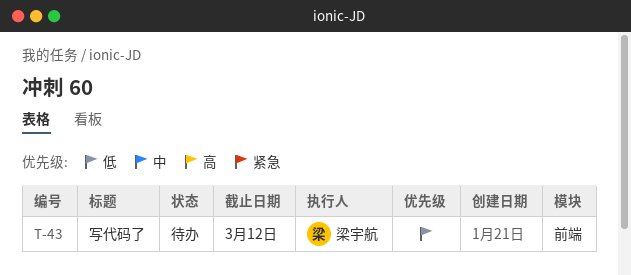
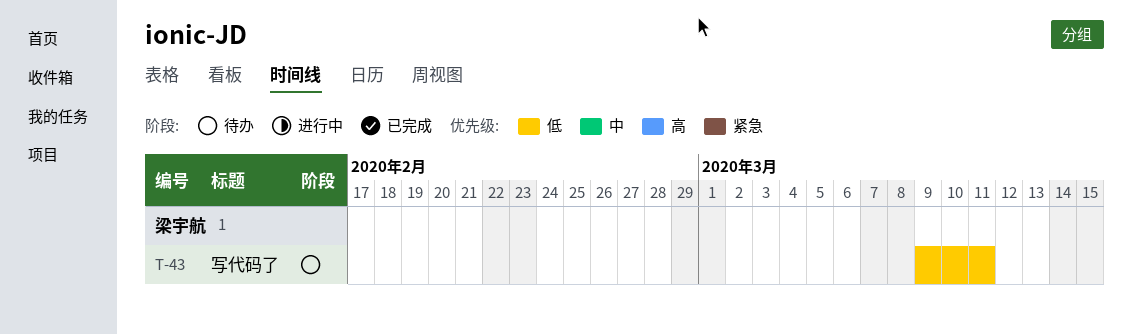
T-43, due: Mar 12 -> Mar 11

